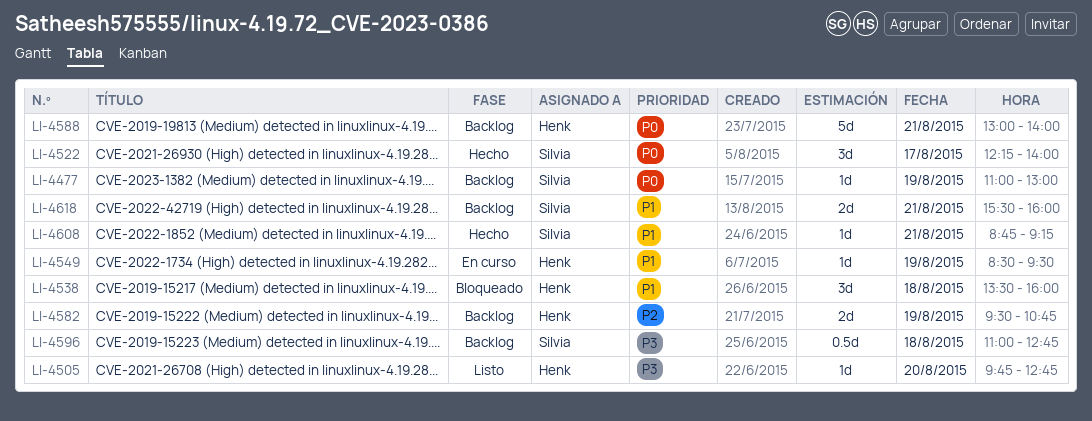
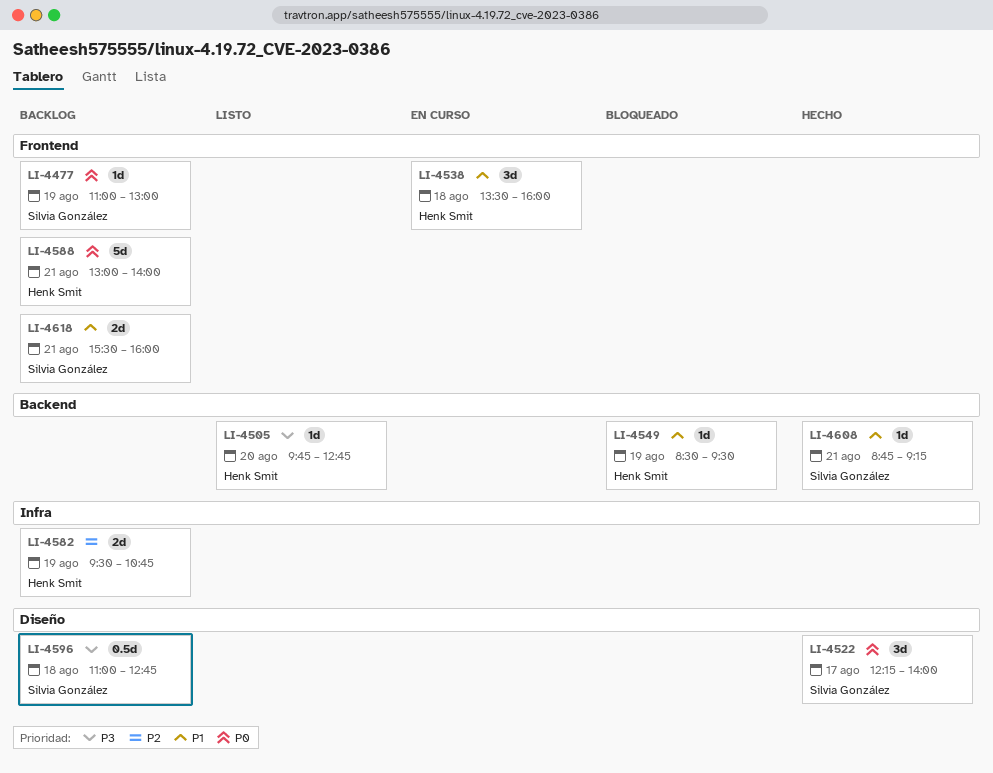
LI-4538, status: Bloqueado -> En curso
LI-4549, status: En curso -> Bloqueado

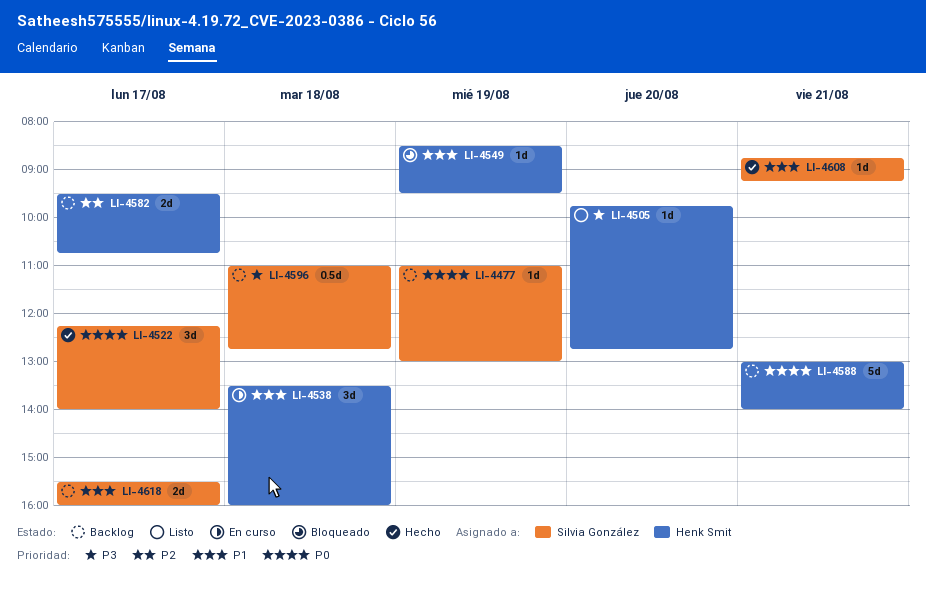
LI-4582, day: Aug 19 -> Aug 17
LI-4618, day: Aug 21 -> Aug 17

